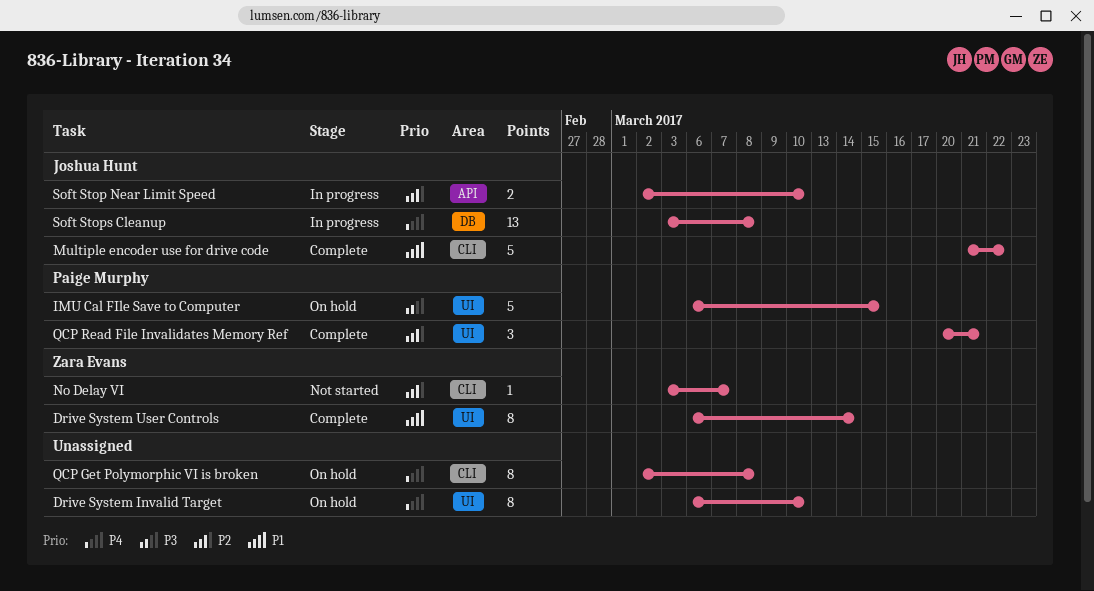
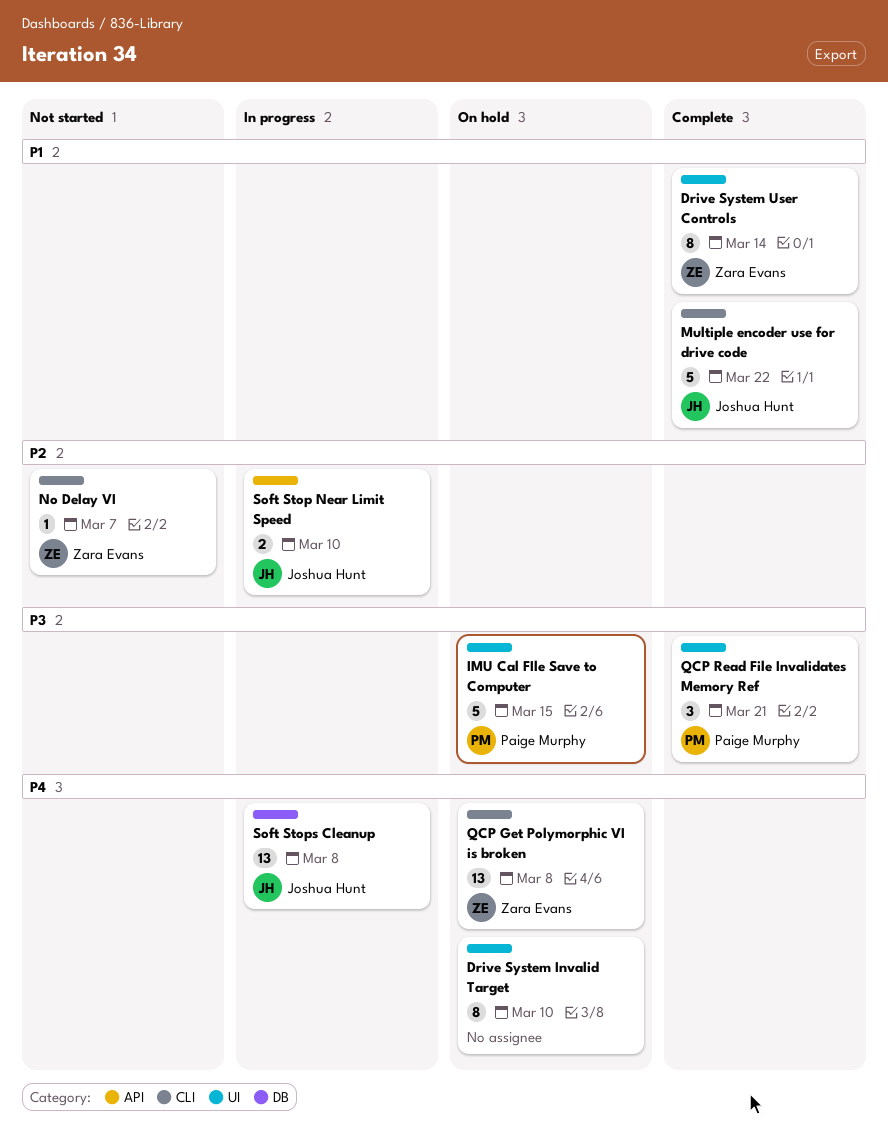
QCP Get Polymorphic VI is broken, owner: none -> Zara Evans
QCP Get Polymorphic VI is broken, estimate: 8 -> 13
QCP Read File Invalidates Memory Ref, priority: P2 -> P3

